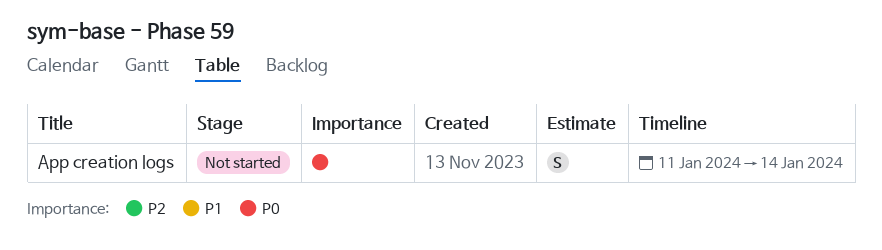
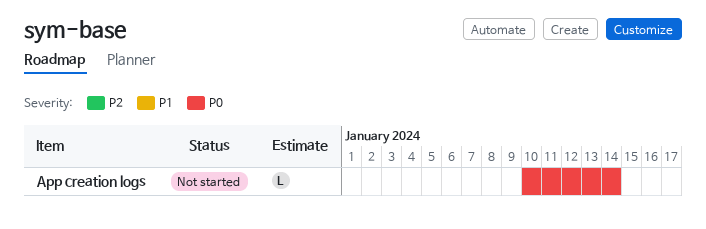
App creation logs, estimate: S -> L
App creation logs, start: Jan 11 -> Jan 10

